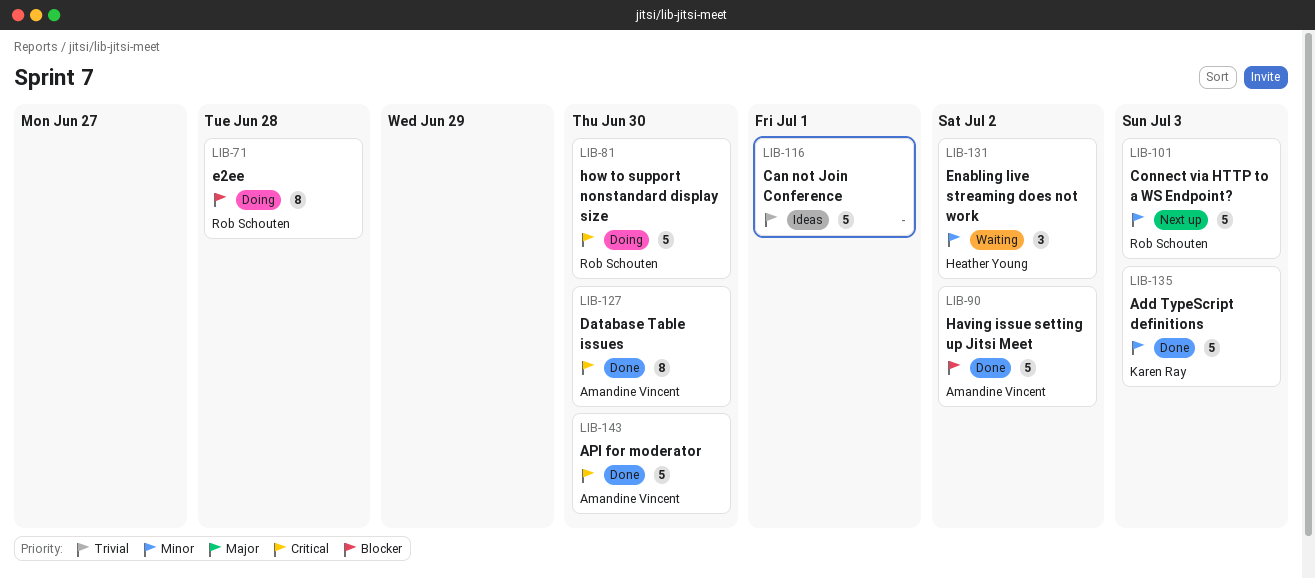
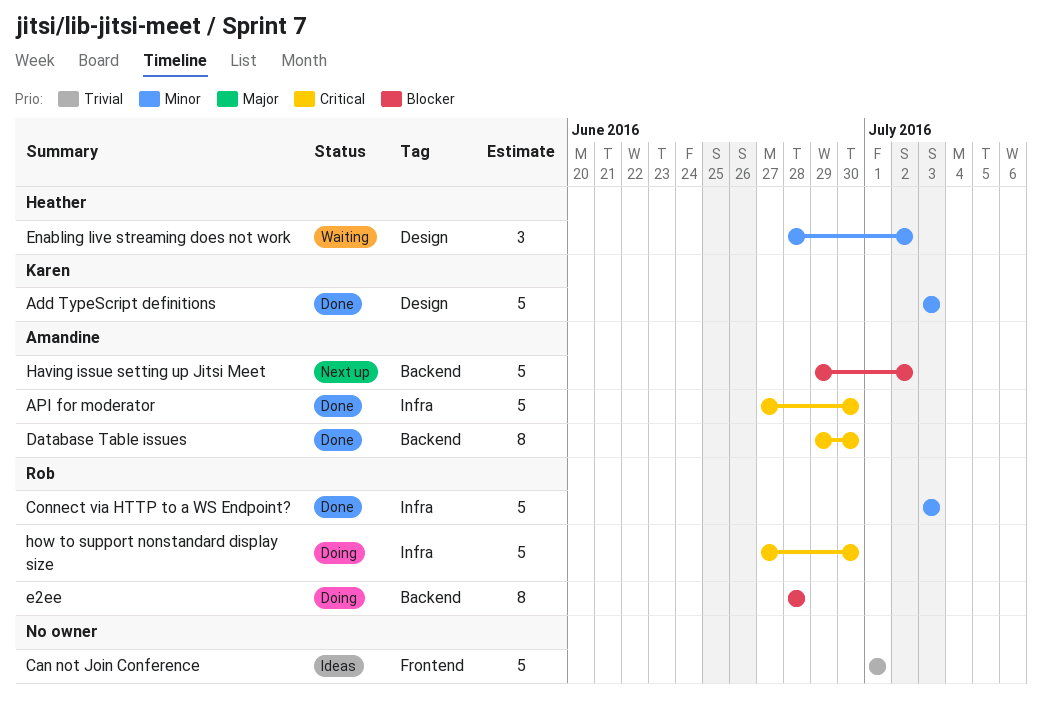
Connect via HTTP to a WS Endpoint?, status: Next up -> Done
Having issue setting up Jitsi Meet, status: Done -> Next up

